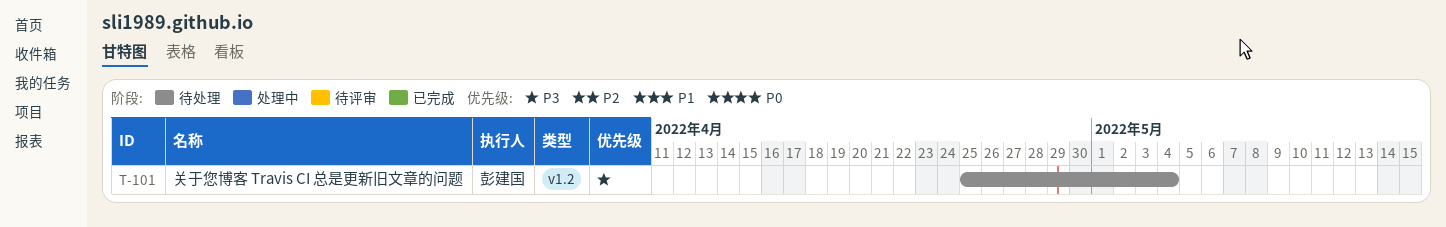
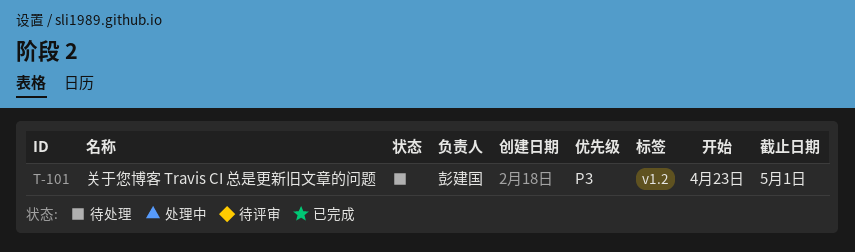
T-101, start: Apr 25 -> Apr 23
T-101, due: May 4 -> May 1

